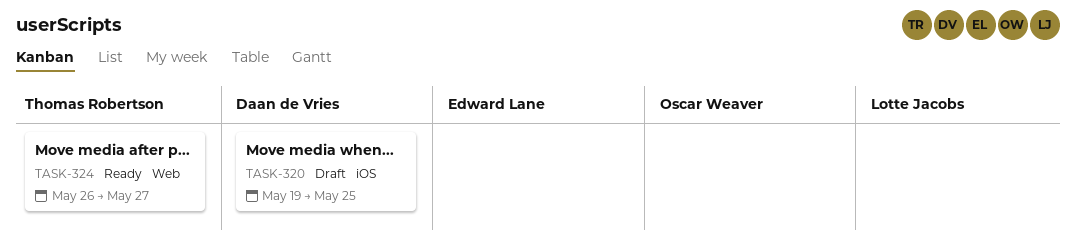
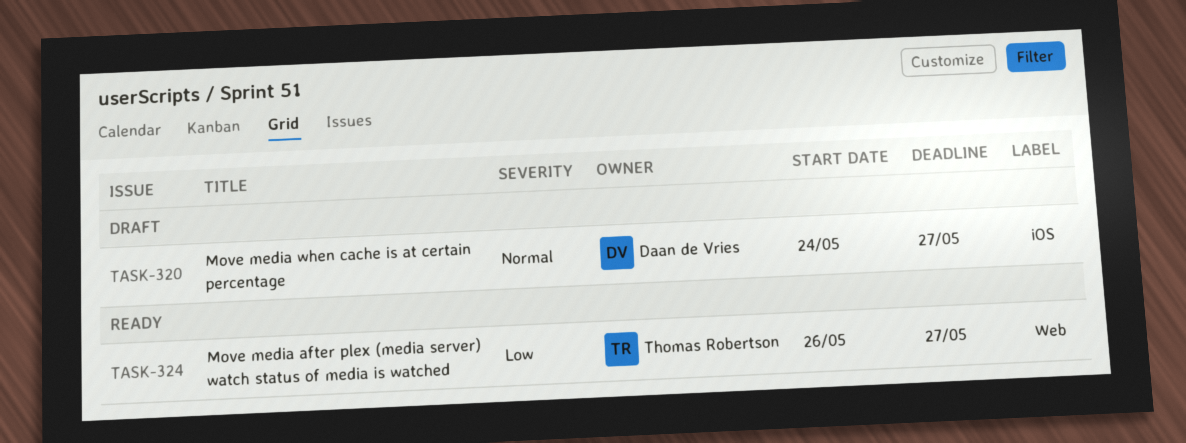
TASK-320, start: May 19 -> May 24
TASK-320, due: May 25 -> May 27

